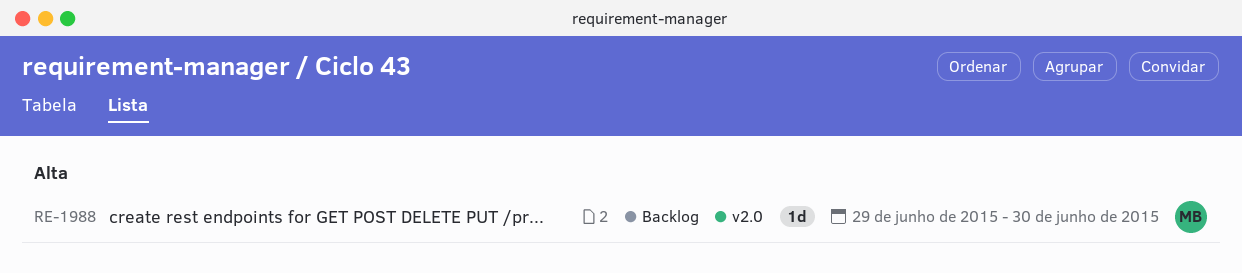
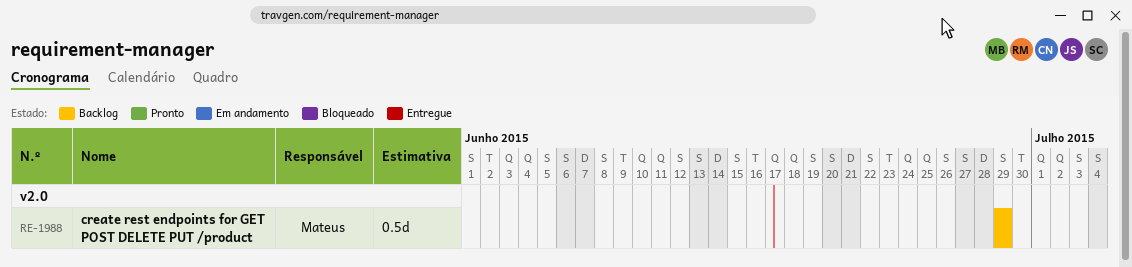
RE-1988, estimate: 1d -> 0.5d
RE-1988, due: Jun 30 -> Jun 29

